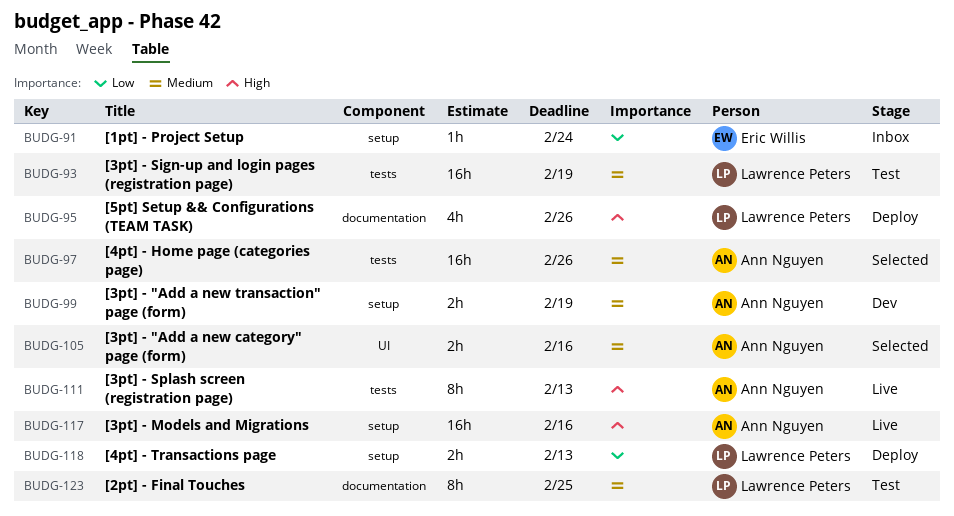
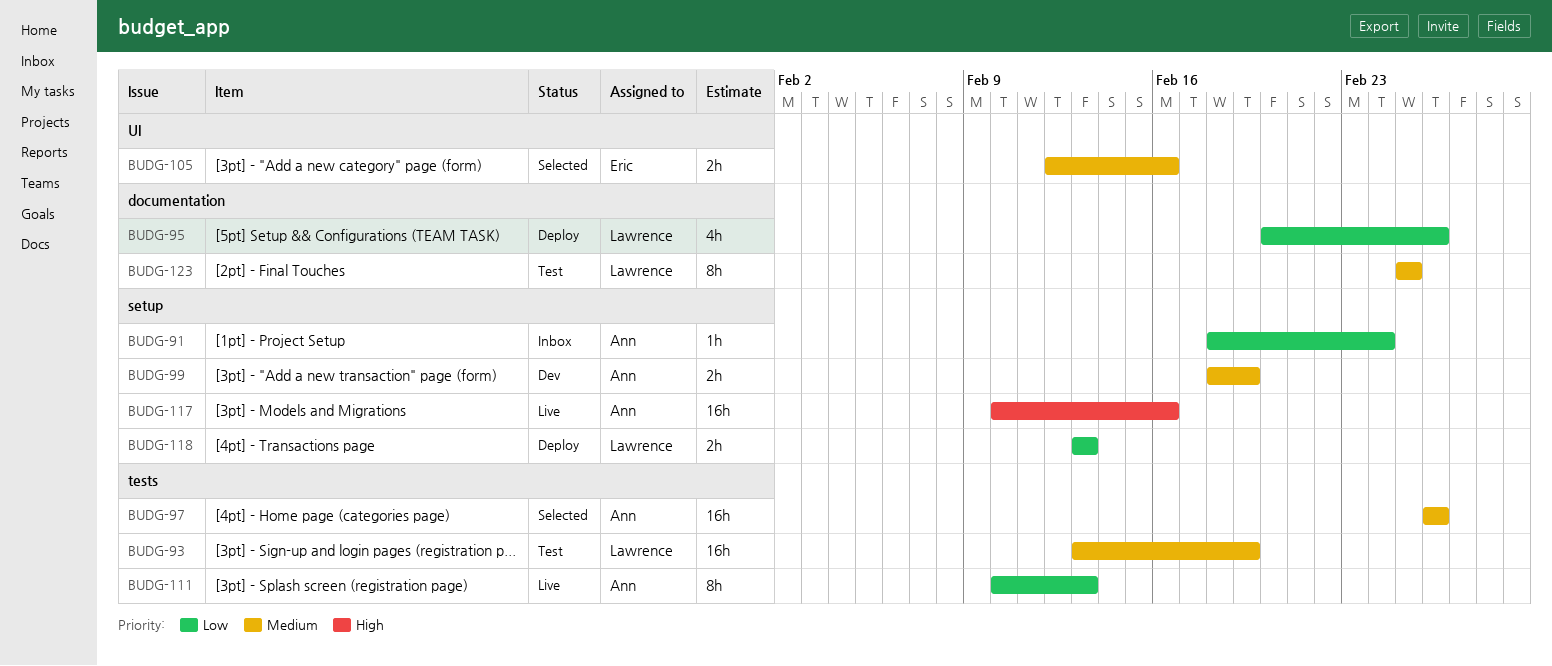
BUDG-91, owner: Eric Willis -> Ann Nguyen
BUDG-95, priority: High -> Low
BUDG-105, owner: Ann Nguyen -> Eric Willis
BUDG-111, priority: High -> Low

